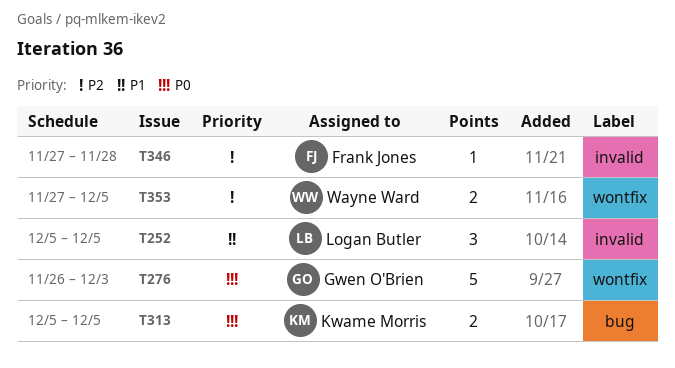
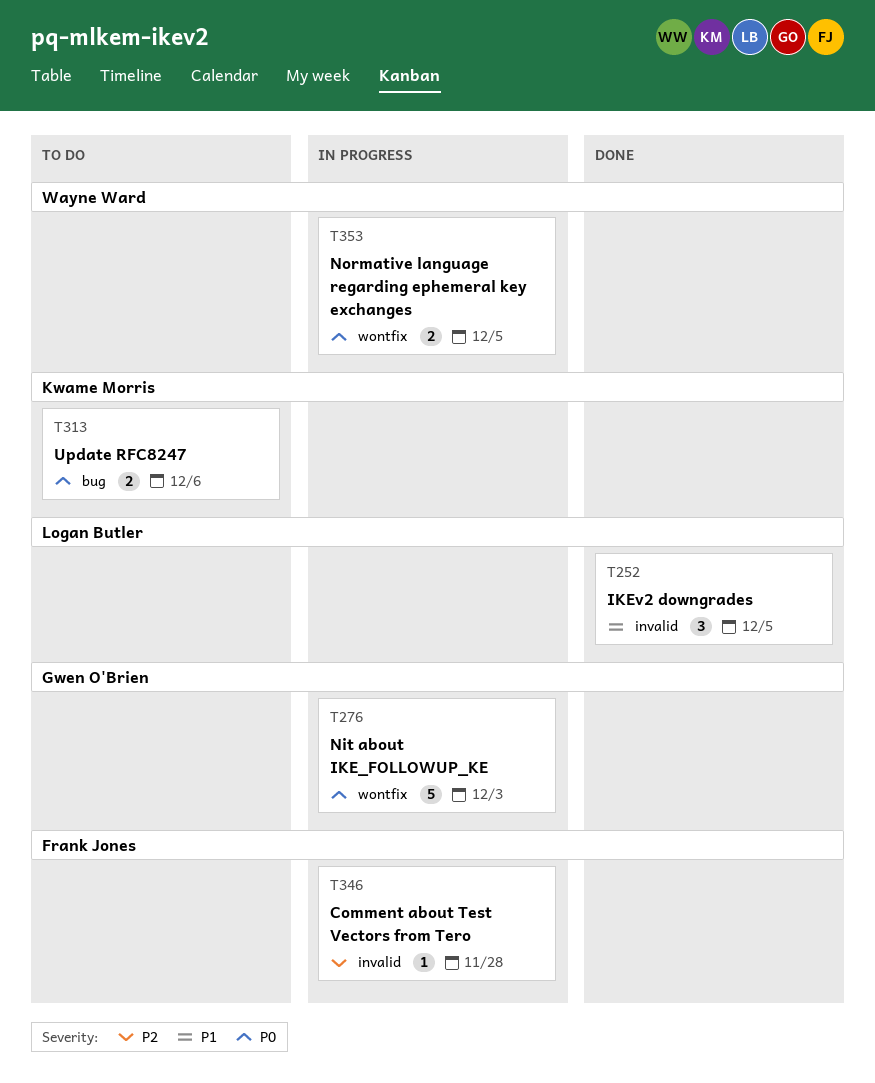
T313, due: Dec 5 -> Dec 6
T353, priority: P2 -> P0

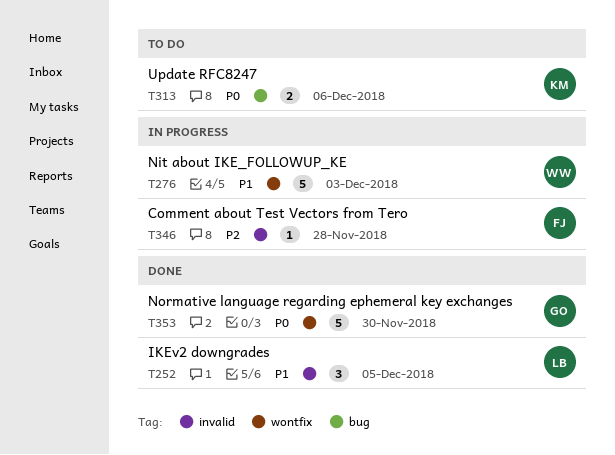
T276, owner: Gwen O'Brien -> Wayne Ward
T276, priority: P0 -> P1
T353, status: In progress -> Done
T353, owner: Wayne Ward -> Gwen O'Brien
T353, estimate: 2 -> 5
T353, due: Dec 5 -> Nov 30

